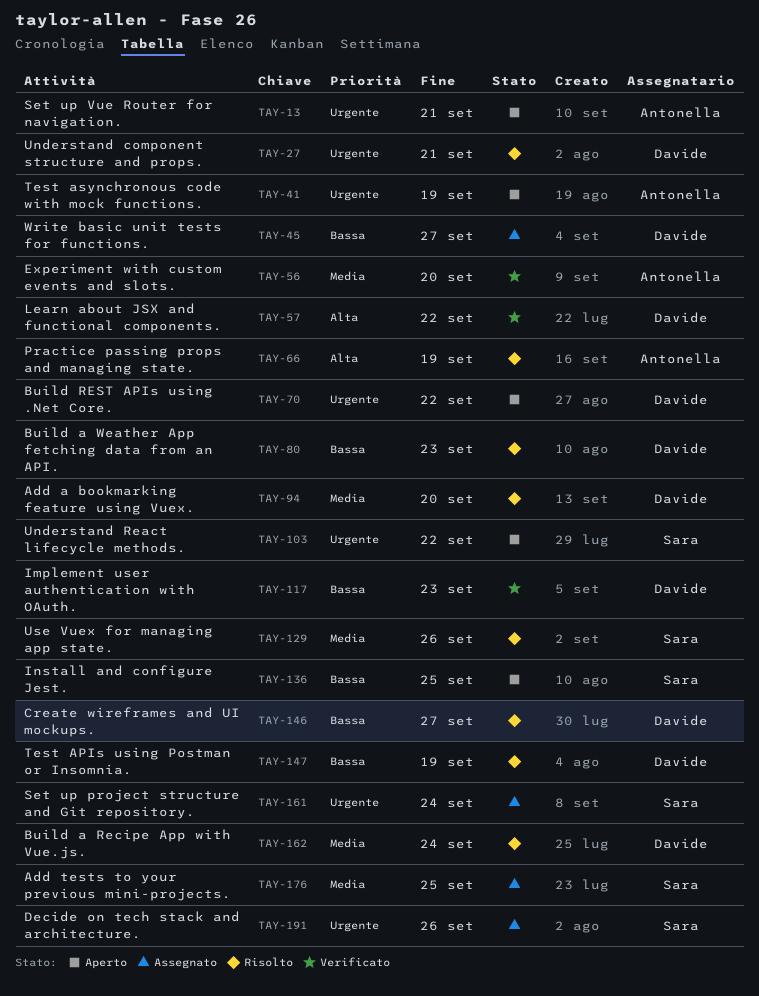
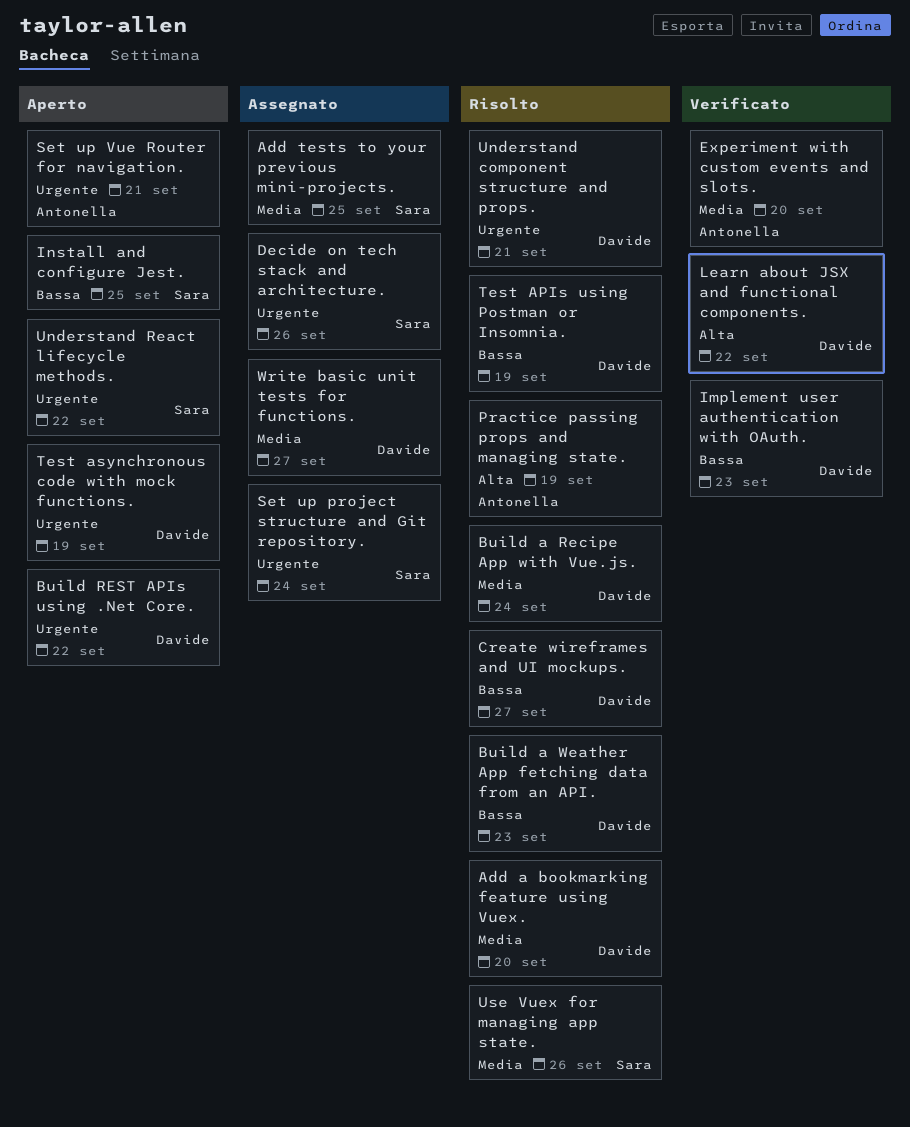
Test asynchronous code with mock functions., owner: Antonella -> Davide
Write basic unit tests for functions., priority: Bassa -> Media

